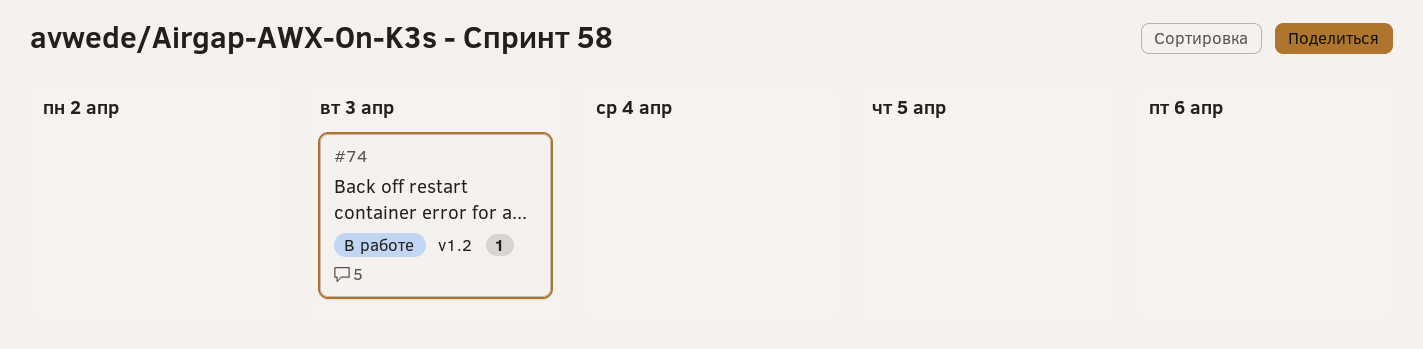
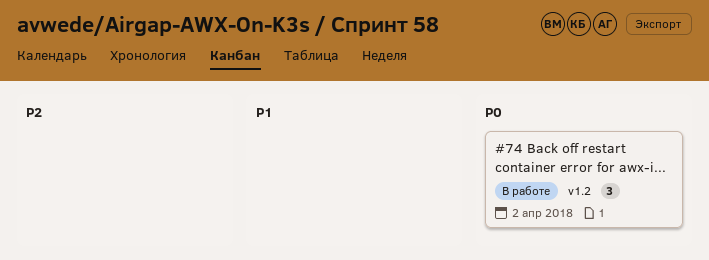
#74, estimate: 1 -> 3
#74, due: Apr 3 -> Apr 2

